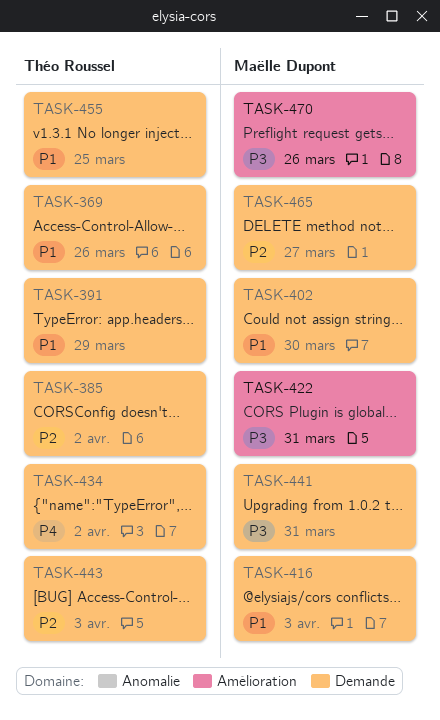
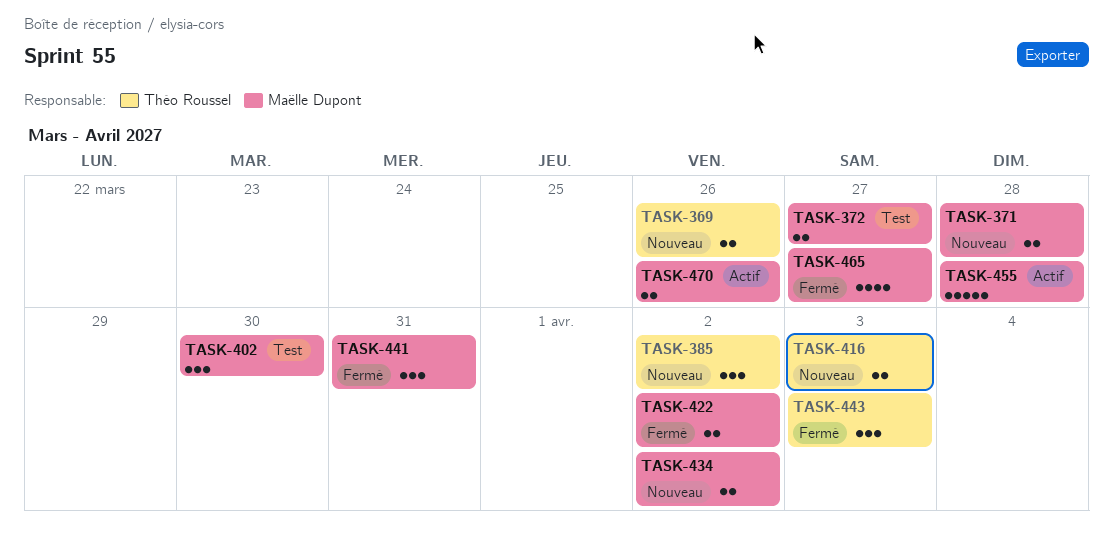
TASK-371: none -> present
TASK-372: none -> present
TASK-391: present -> none
TASK-416, owner: Maëlle Dupont -> Théo Roussel
TASK-422, due: Mar 31 -> Apr 2
TASK-434, owner: Théo Roussel -> Maëlle Dupont
TASK-455, owner: Théo Roussel -> Maëlle Dupont
TASK-455, due: Mar 25 -> Mar 28

